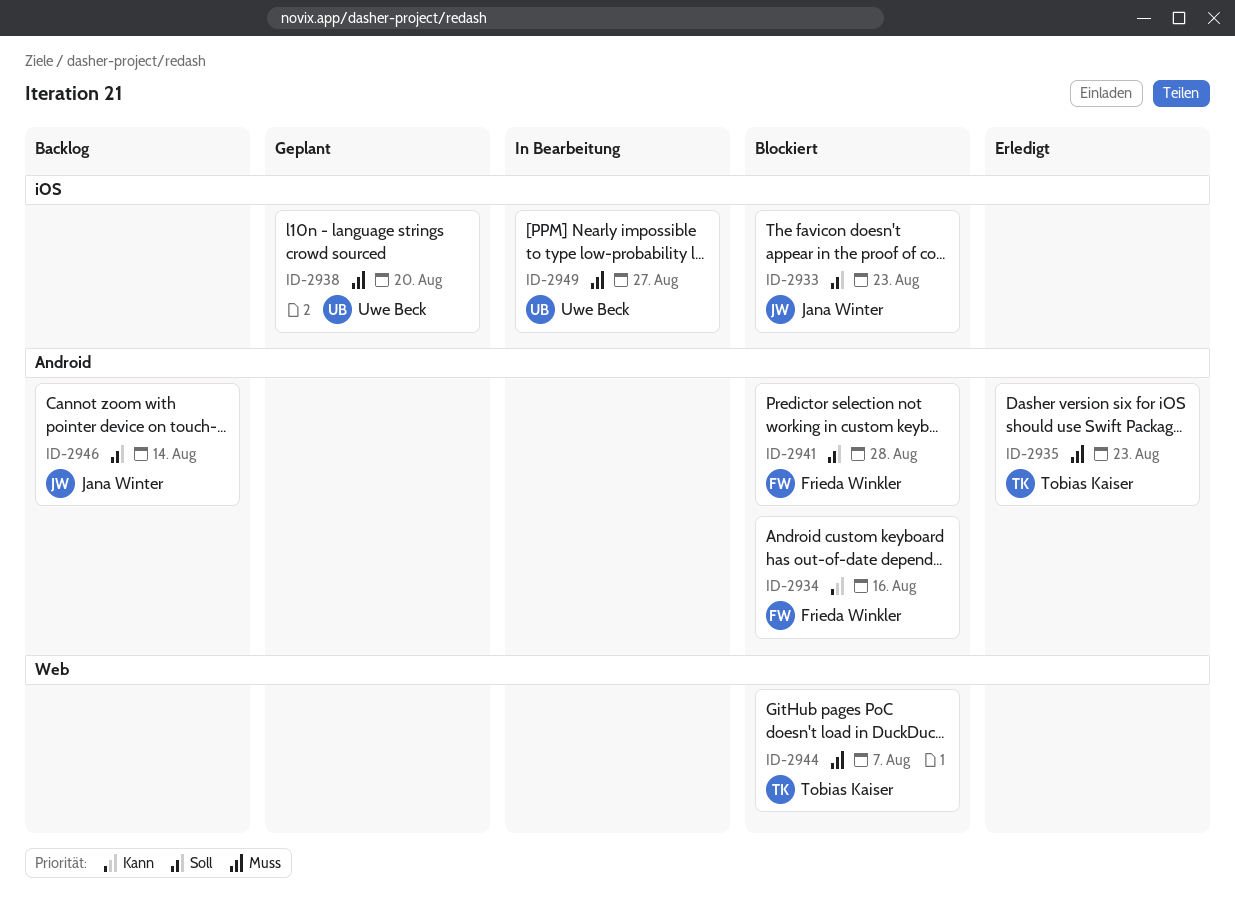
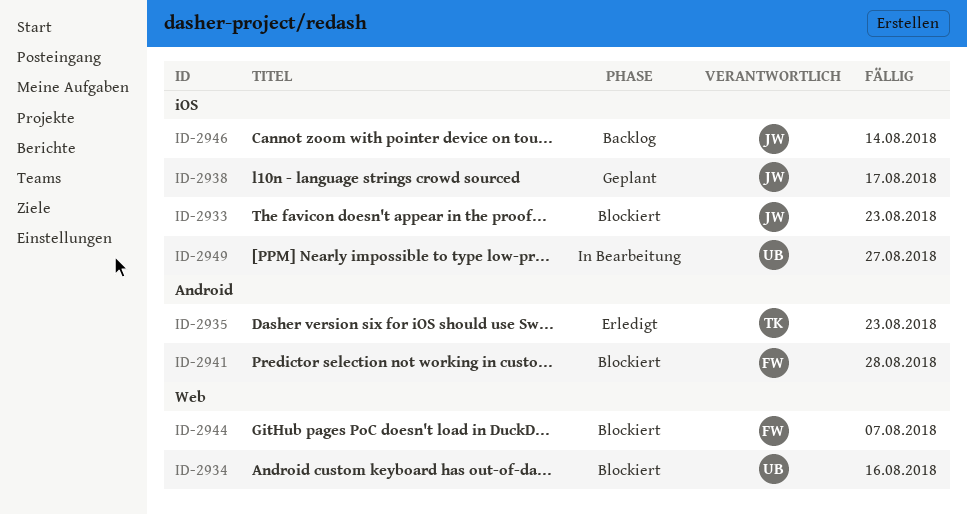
ID-2934, owner: Frieda Winkler -> Uwe Beck
ID-2934, label: Android -> Web
ID-2938, owner: Uwe Beck -> Jana Winter
ID-2938, due: Aug 20 -> Aug 17
ID-2944, owner: Tobias Kaiser -> Frieda Winkler
ID-2946, label: Android -> iOS

